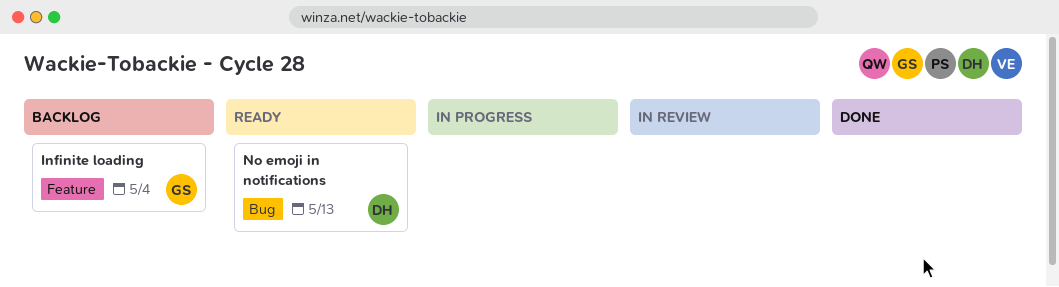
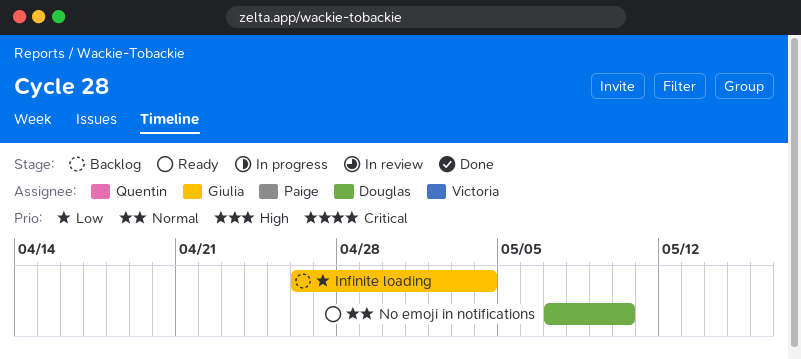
No emoji in notifications, due: May 13 -> May 10

